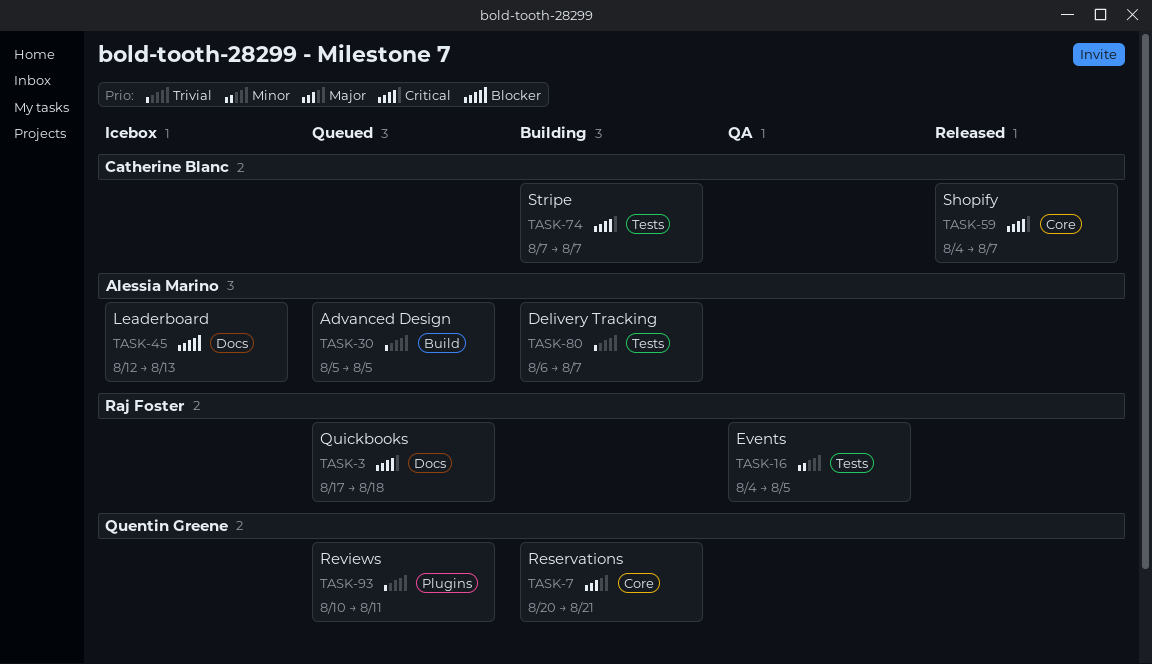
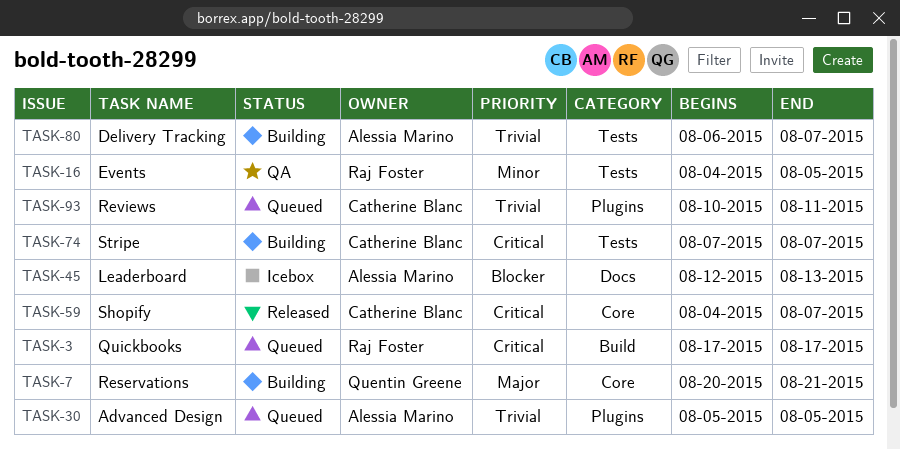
TASK-3, label: Docs -> Build
TASK-3, due: Aug 18 -> Aug 17
TASK-30, label: Build -> Plugins
TASK-93, owner: Quentin Greene -> Catherine Blanc

